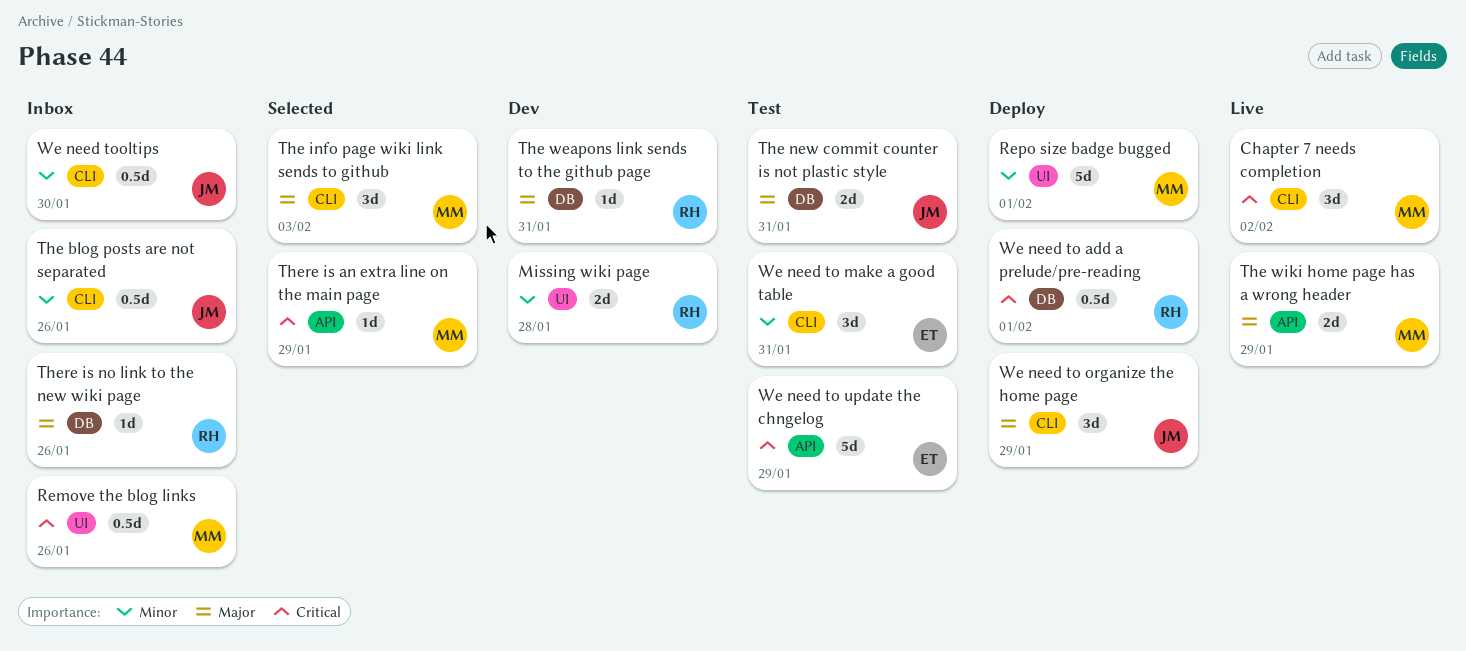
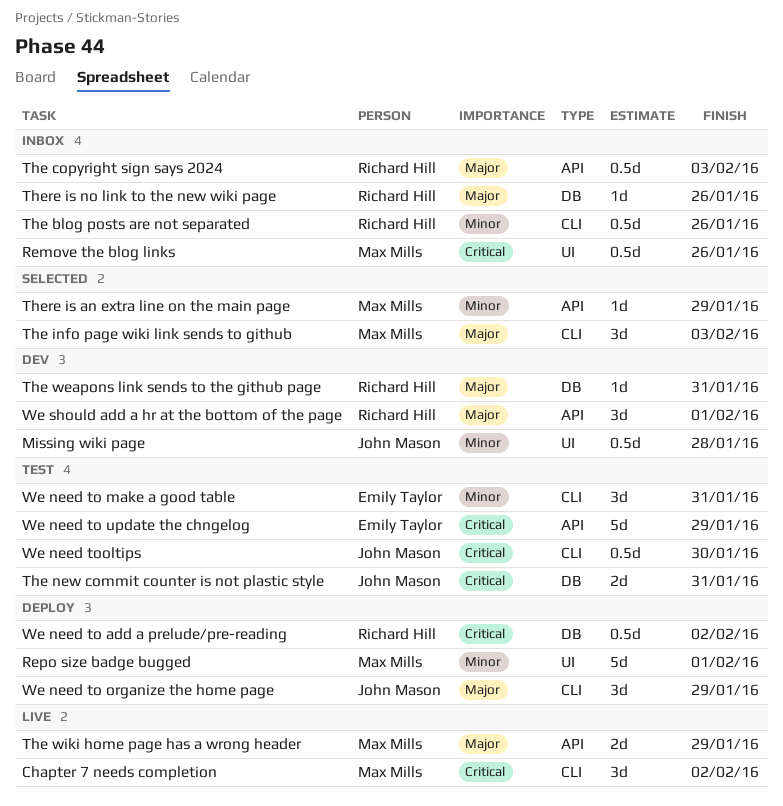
Missing wiki page, owner: Richard Hill -> John Mason
Missing wiki page, estimate: 2d -> 0.5d
The blog posts are not separated, owner: John Mason -> Richard Hill
The copyright sign says 2024: none -> present
The new commit counter is not plastic style, priority: Major -> Critical
There is an extra line on the main page, priority: Critical -> Minor
We need to add a prelude/pre-reading, due: Feb 1 -> Feb 2
We need tooltips, status: Inbox -> Test
We need tooltips, priority: Minor -> Critical
We should add a hr at the bottom of the page: none -> present

